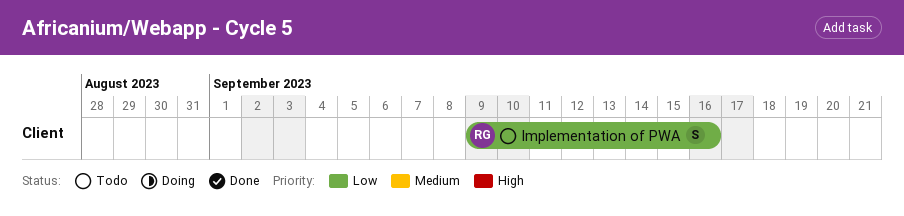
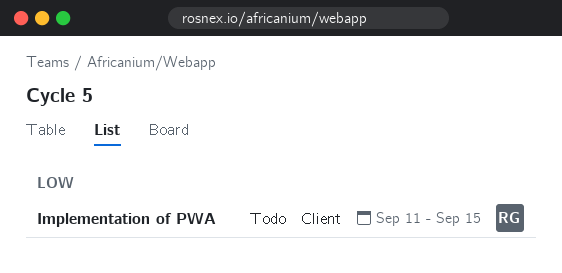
Implementation of PWA, start: Sep 9 -> Sep 11
Implementation of PWA, due: Sep 16 -> Sep 15

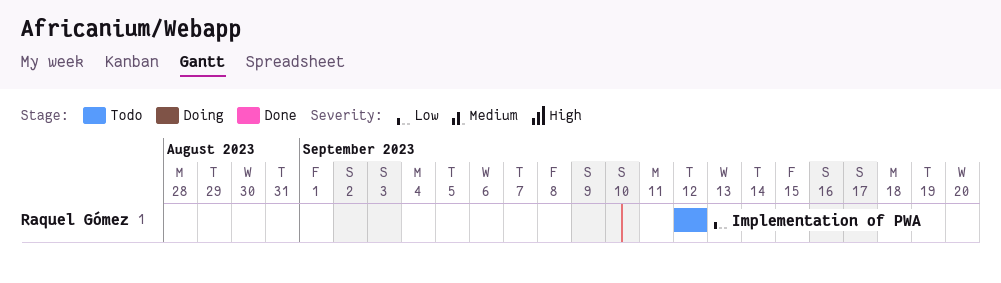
Implementation of PWA, start: Sep 11 -> Sep 12
Implementation of PWA, due: Sep 15 -> Sep 12

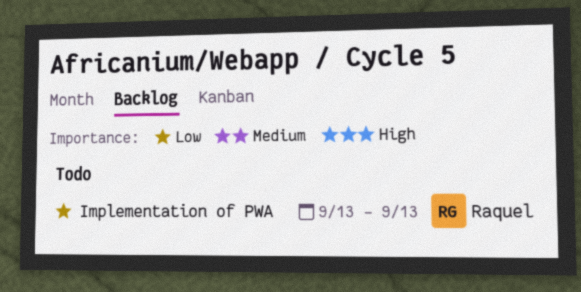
Implementation of PWA, start: Sep 12 -> Sep 13
Implementation of PWA, due: Sep 12 -> Sep 13

